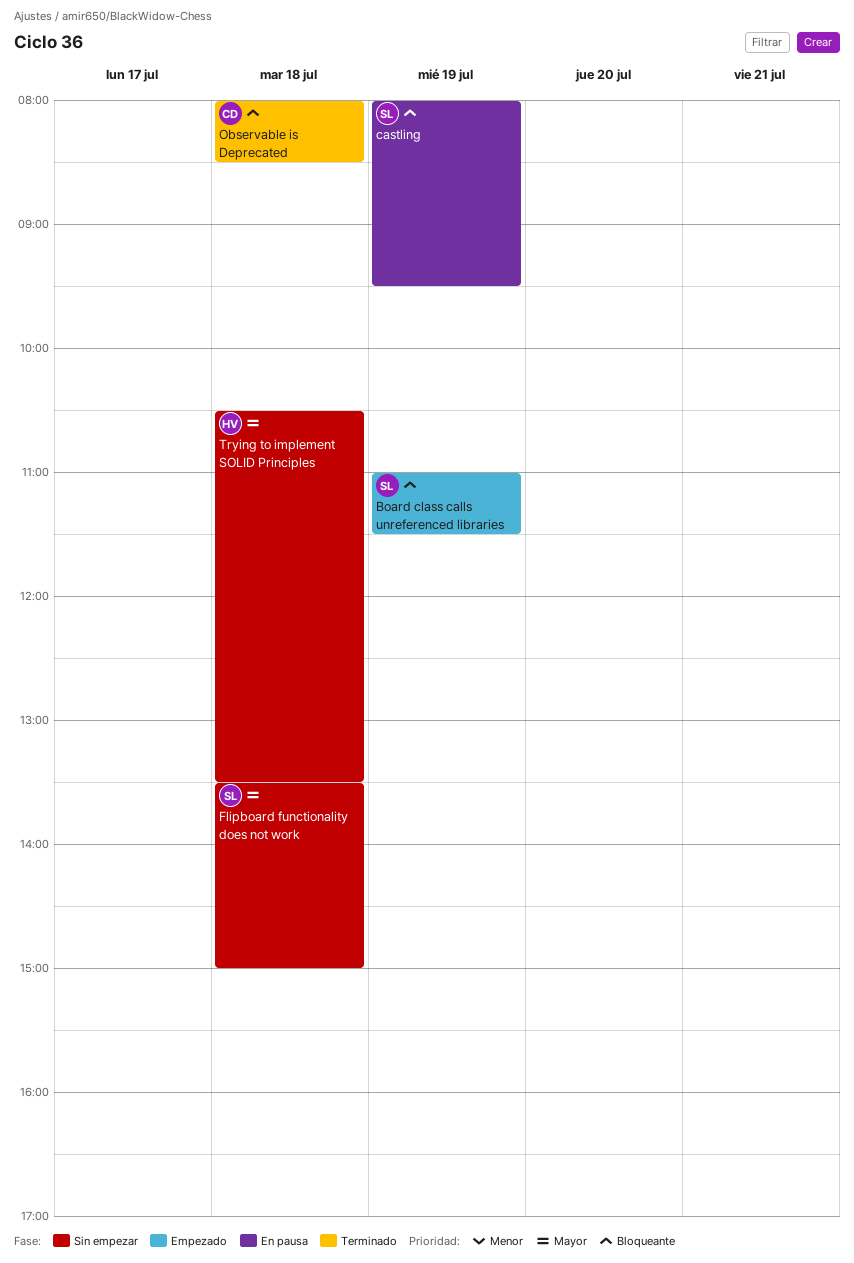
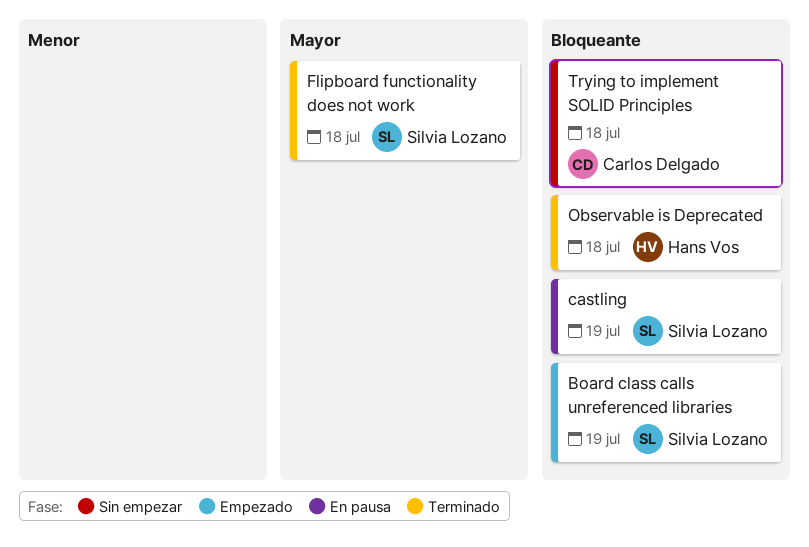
Flipboard functionality does not work, status: Sin empezar -> Terminado
Observable is Deprecated, owner: Carlos Delgado -> Hans Vos
Trying to implement SOLID Principles, owner: Hans Vos -> Carlos Delgado
Trying to implement SOLID Principles, priority: Mayor -> Bloqueante

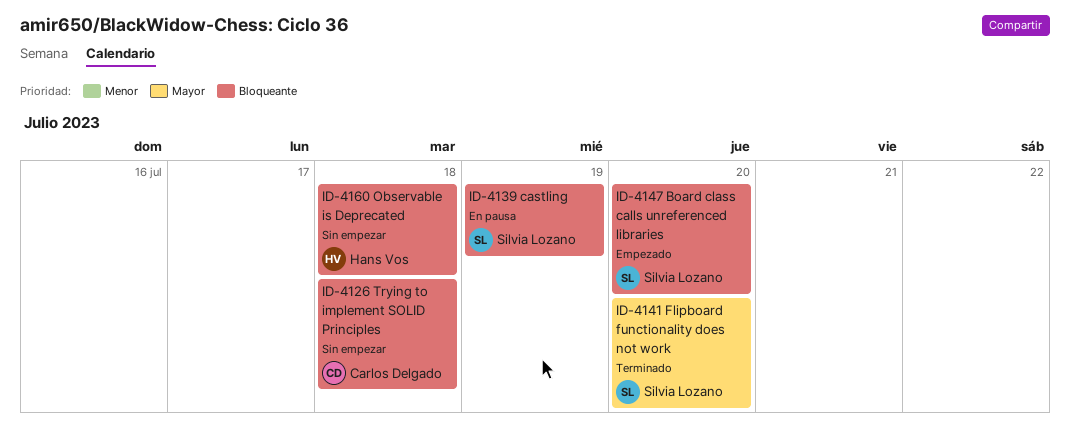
Board class calls unreferenced libraries, day: Jul 19 -> Jul 20
Flipboard functionality does not work, day: Jul 18 -> Jul 20
Observable is Deprecated, status: Terminado -> Sin empezar

